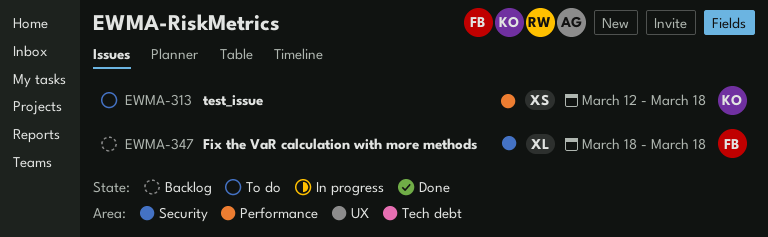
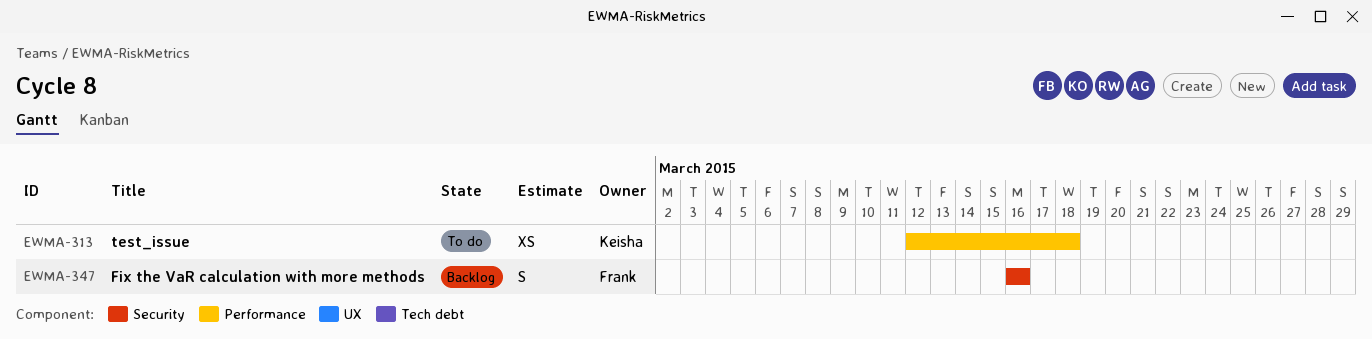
EWMA-347, estimate: XL -> S
EWMA-347, start: Mar 18 -> Mar 16
EWMA-347, due: Mar 18 -> Mar 16

